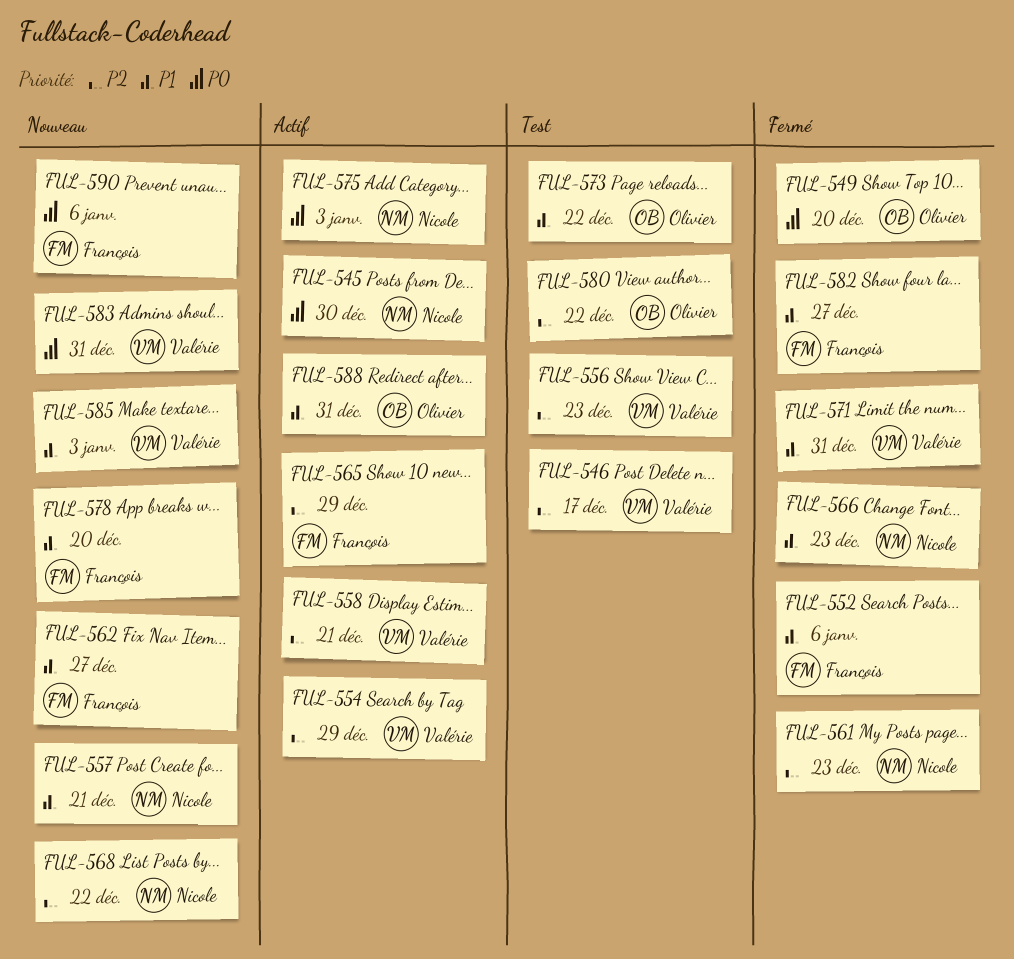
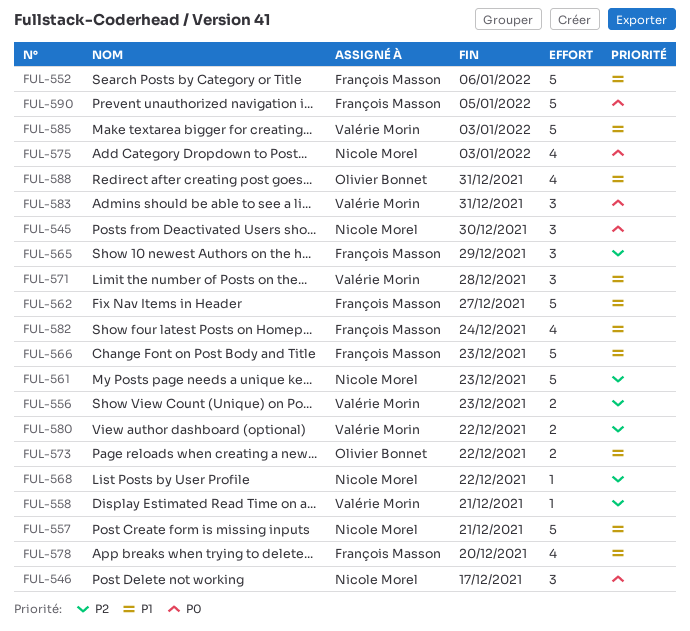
FUL-546, owner: Valérie Morin -> Nicole Morel
FUL-546, priority: P2 -> P0
FUL-549: present -> none
FUL-554: present -> none
FUL-566, owner: Nicole Morel -> François Masson
FUL-571, due: Dec 31 -> Dec 28
FUL-580, owner: Olivier Bonnet -> Valérie Morin
FUL-582, due: Dec 27 -> Dec 24
FUL-590, due: Jan 6 -> Jan 5

